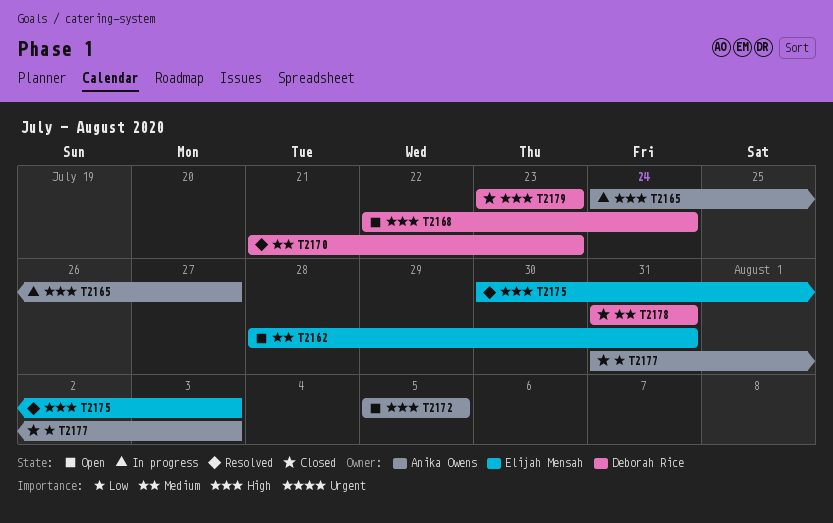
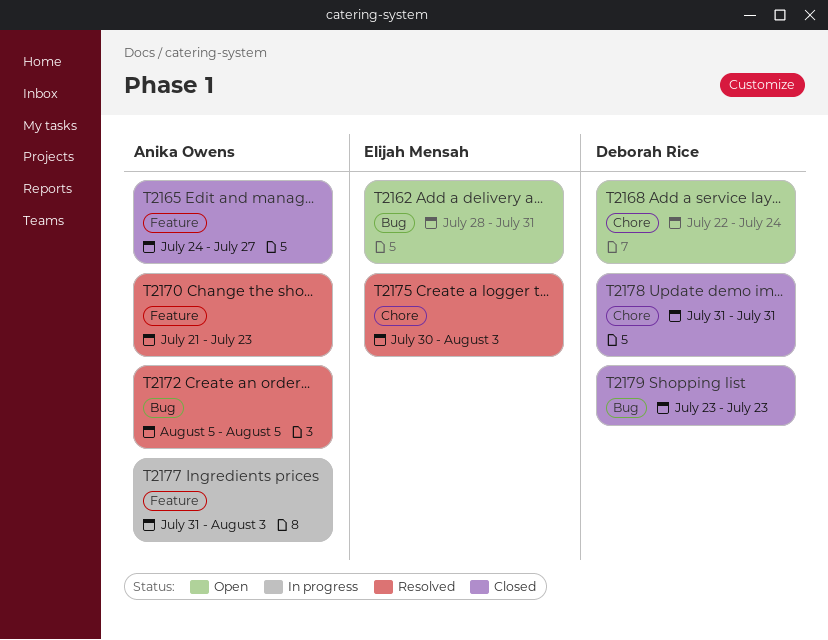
T2165, status: In progress -> Closed
T2170, owner: Deborah Rice -> Anika Owens
T2172, status: Open -> Resolved
T2177, status: Closed -> In progress

